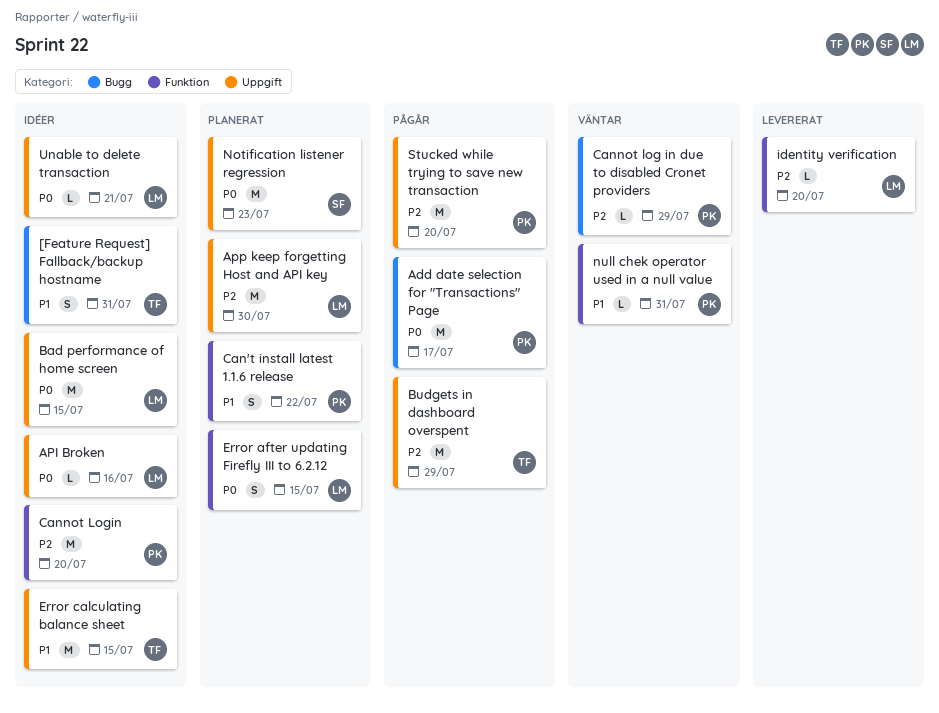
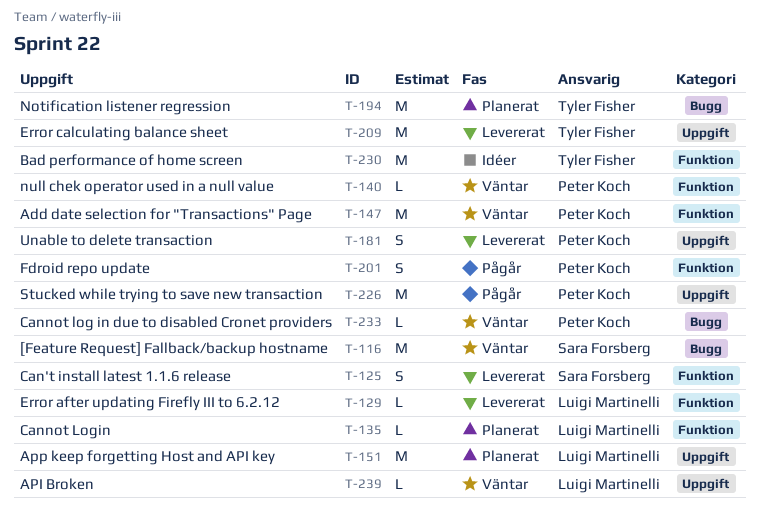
[Feature Request] Fallback/backup hostname, status: Idéer -> Väntar
[Feature Request] Fallback/backup hostname, owner: Tyler Fisher -> Sara Forsberg
[Feature Request] Fallback/backup hostname, estimate: S -> M
Add date selection for "Transactions" Page, status: Pågår -> Väntar
Add date selection for "Transactions" Page, label: Bugg -> Funktion
API Broken, status: Idéer -> Väntar
Bad performance of home screen, owner: Luigi Martinelli -> Tyler Fisher
Bad performance of home screen, label: Uppgift -> Funktion
Budgets in dashboard overspent: present -> none
Can't install latest 1.1.6 release, status: Planerat -> Levererat
Can't install latest 1.1.6 release, owner: Peter Koch -> Sara Forsberg
Cannot Login, status: Idéer -> Planerat
Cannot Login, owner: Peter Koch -> Luigi Martinelli
Cannot Login, estimate: M -> L
Error after updating Firefly III to 6.2.12, status: Planerat -> Levererat
Error after updating Firefly III to 6.2.12, estimate: S -> L
Error calculating balance sheet, status: Idéer -> Levererat
Fdroid repo update: none -> present
identity verification: present -> none
Notification listener regression, owner: Sara Forsberg -> Tyler Fisher
Notification listener regression, label: Uppgift -> Bugg
Unable to delete transaction, status: Idéer -> Levererat
Unable to delete transaction, owner: Luigi Martinelli -> Peter Koch
Unable to delete transaction, estimate: L -> S

